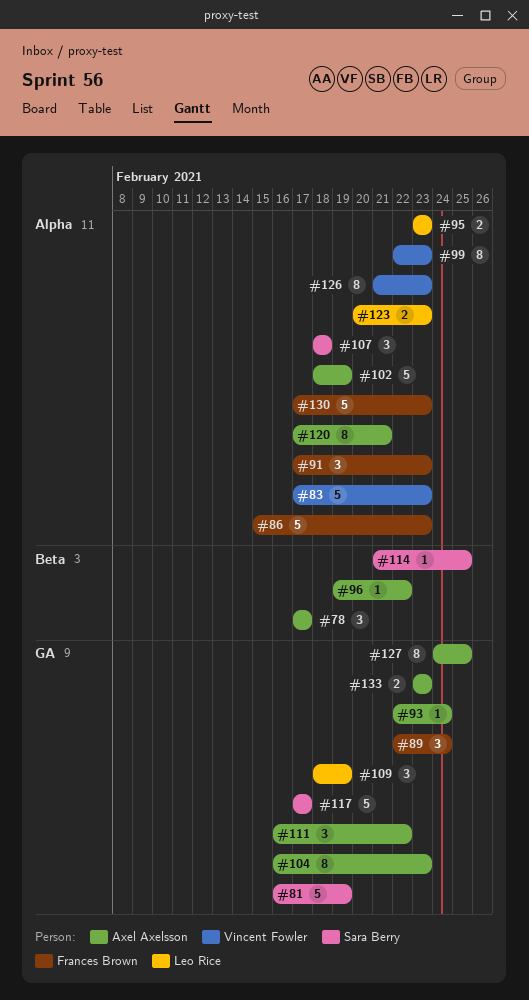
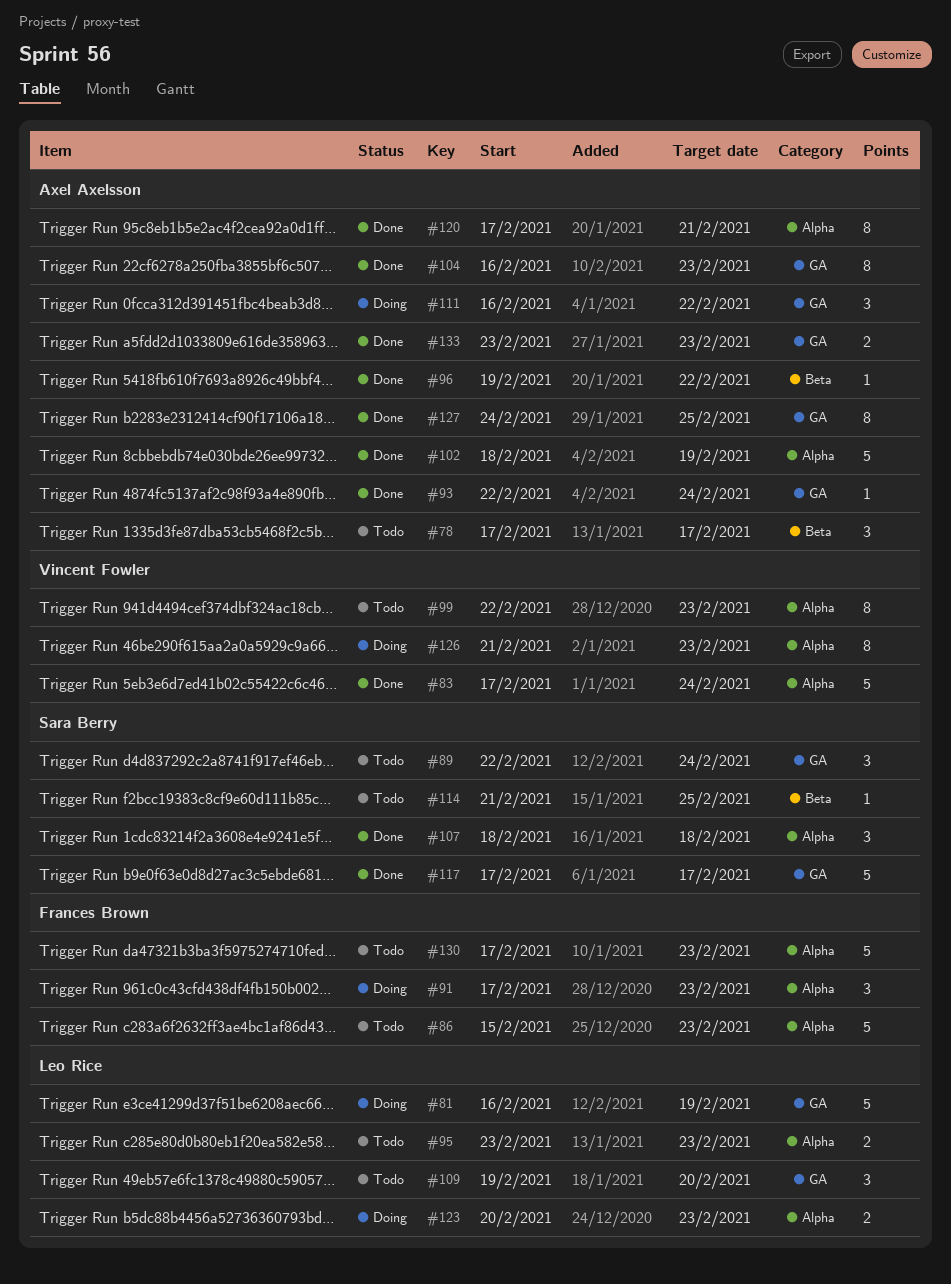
#81, owner: Sara Berry -> Leo Rice
#83, due: Feb 23 -> Feb 24
#89, owner: Frances Brown -> Sara Berry
#109, start: Feb 18 -> Feb 19
#109, due: Feb 19 -> Feb 20

